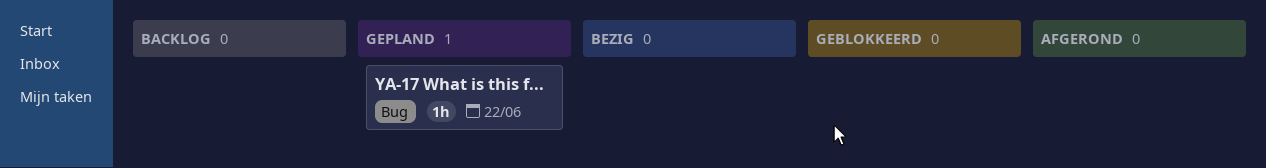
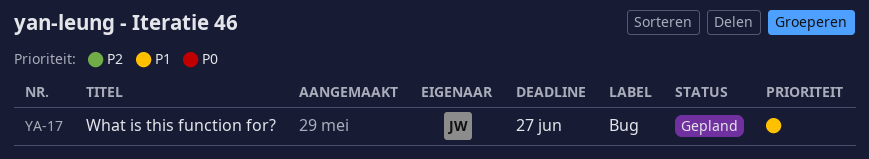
YA-17, due: Jun 22 -> Jun 27

